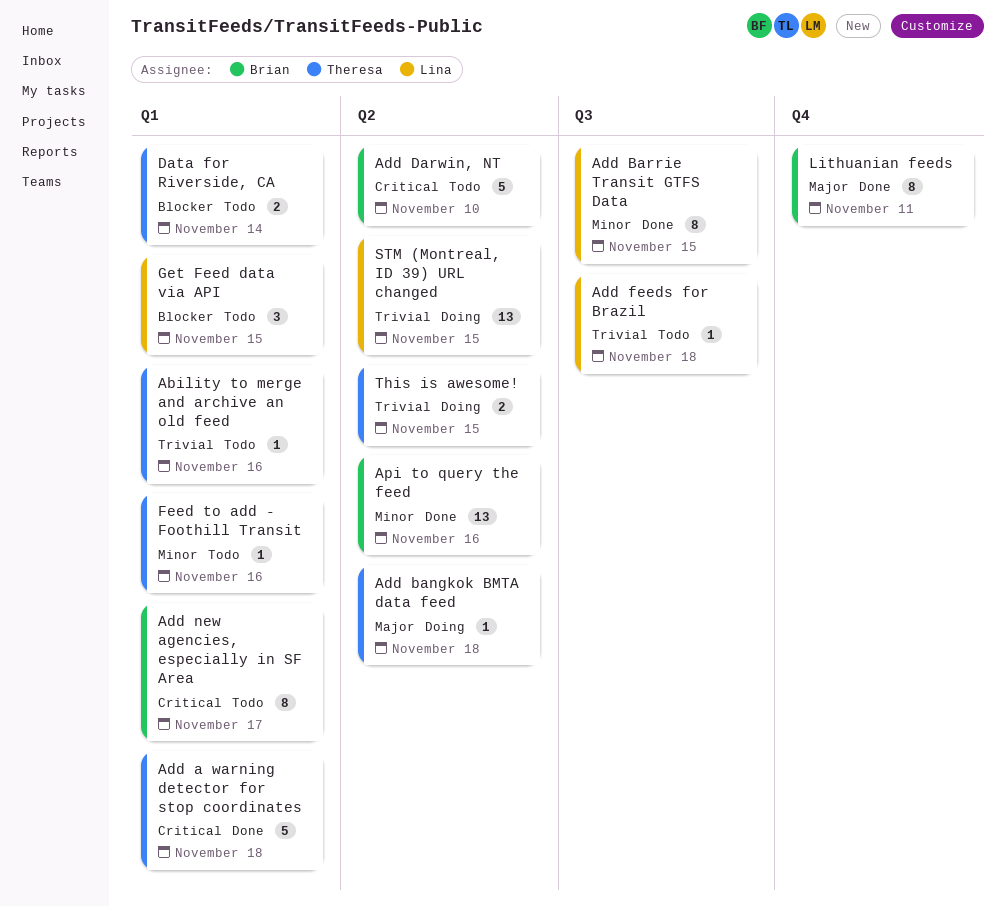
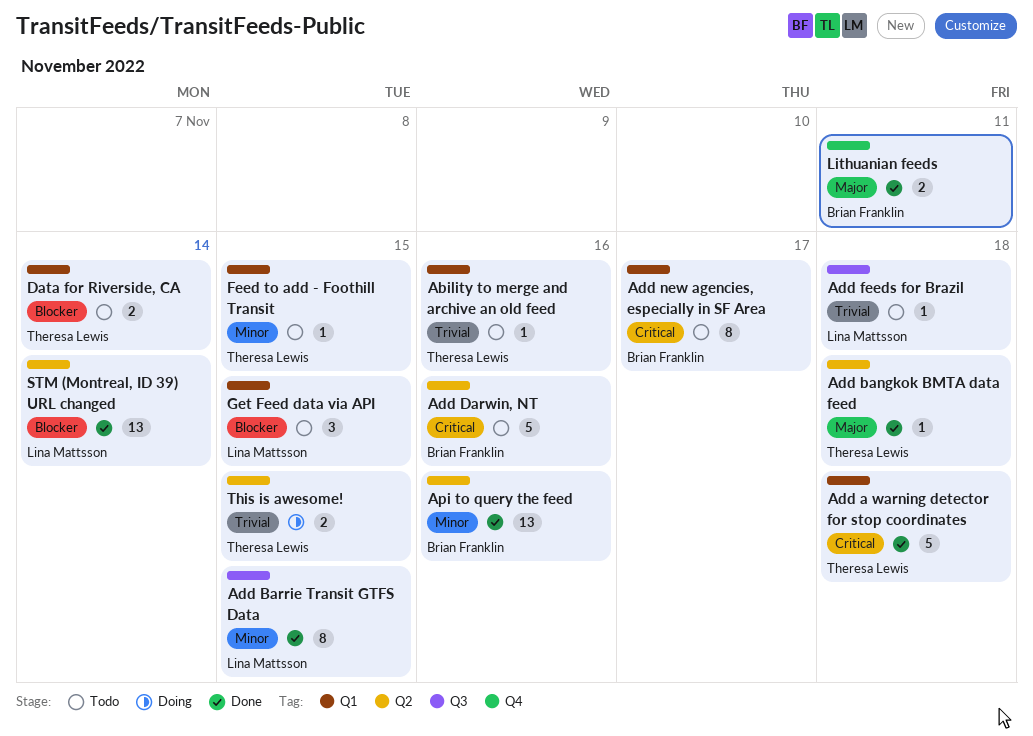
Add bangkok BMTA data feed, status: Doing -> Done
Add Darwin, NT, due: Nov 10 -> Nov 16
Feed to add - Foothill Transit, due: Nov 16 -> Nov 15
Lithuanian feeds, estimate: 8 -> 2
STM (Montreal, ID 39) URL changed, status: Doing -> Done
STM (Montreal, ID 39) URL changed, priority: Trivial -> Blocker
STM (Montreal, ID 39) URL changed, due: Nov 15 -> Nov 14

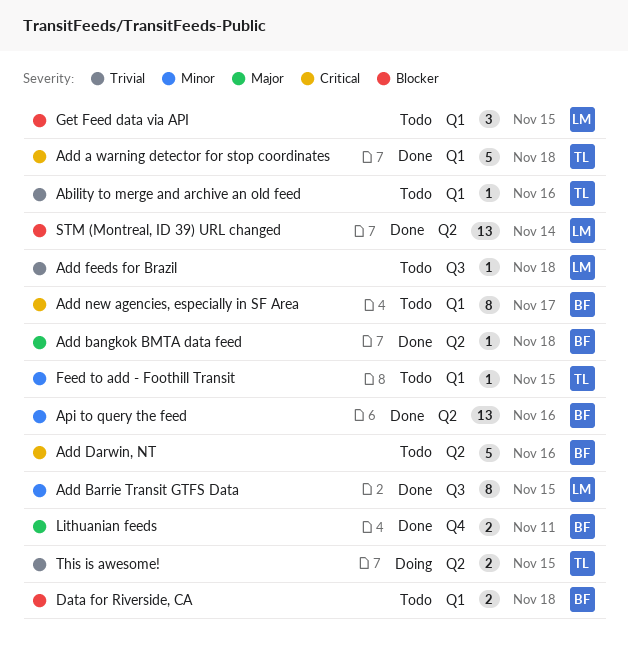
Add bangkok BMTA data feed, owner: Theresa Lewis -> Brian Franklin
Data for Riverside, CA, owner: Theresa Lewis -> Brian Franklin
Data for Riverside, CA, due: Nov 14 -> Nov 18

